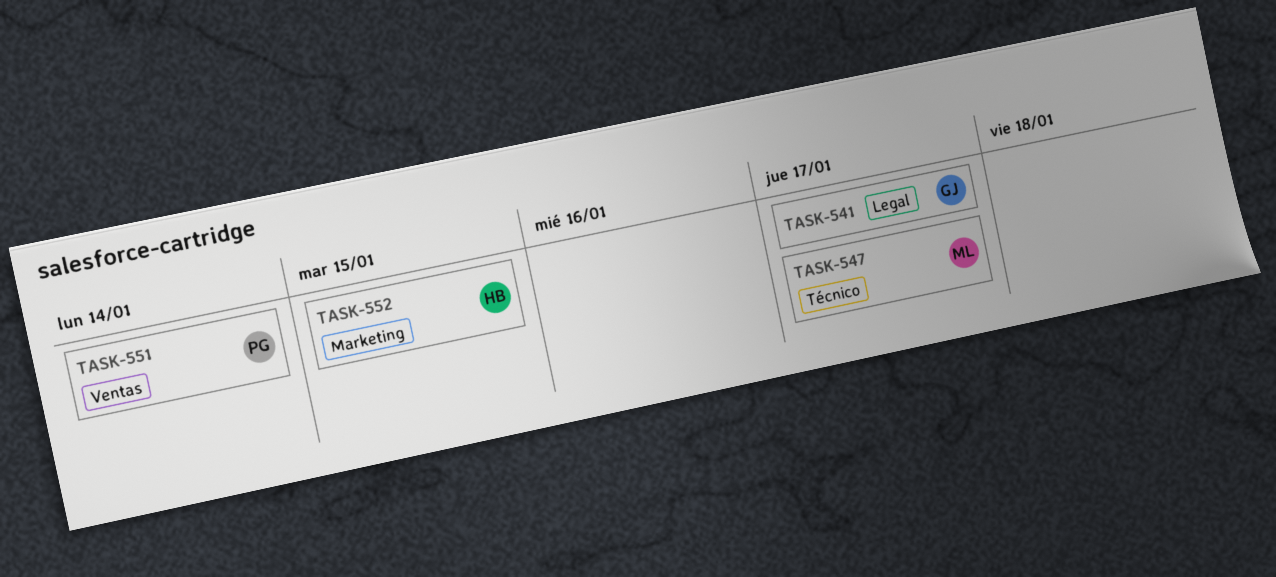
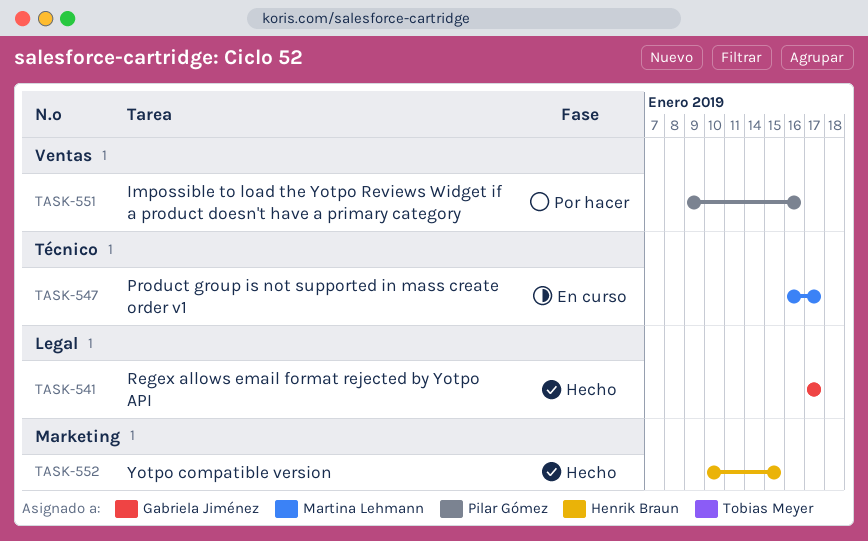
TASK-551, due: Jan 14 -> Jan 16

